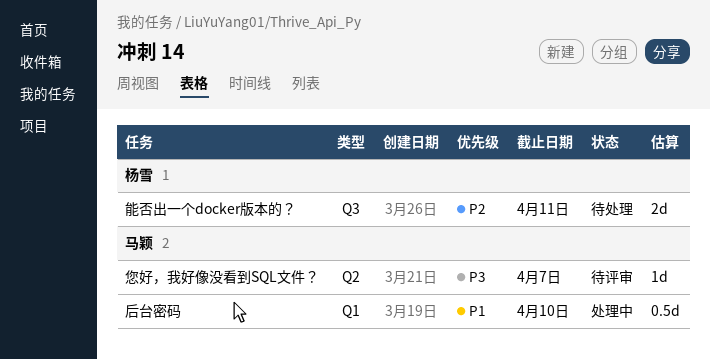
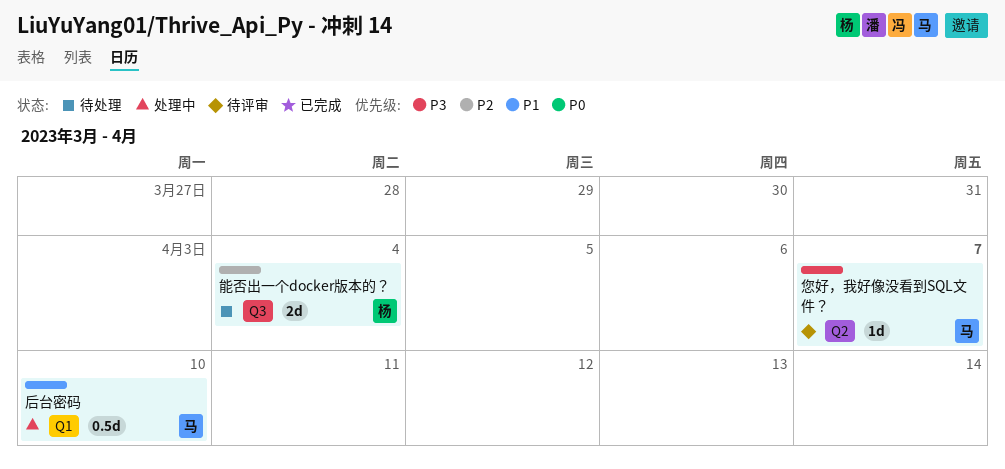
能否出一个docker版本的？, due: Apr 11 -> Apr 4

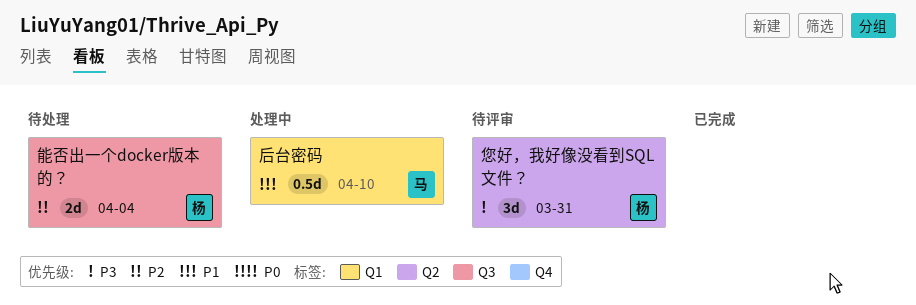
您好，我好像没看到SQL文件？, owner: 马 -> 杨
您好，我好像没看到SQL文件？, estimate: 1d -> 3d
您好，我好像没看到SQL文件？, due: Apr 7 -> Mar 31

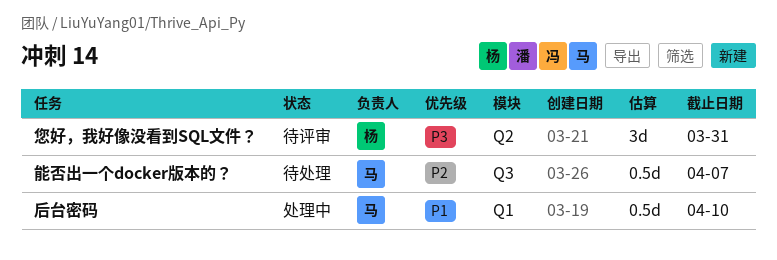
能否出一个docker版本的？, owner: 杨 -> 马
能否出一个docker版本的？, estimate: 2d -> 0.5d
能否出一个docker版本的？, due: Apr 4 -> Apr 7

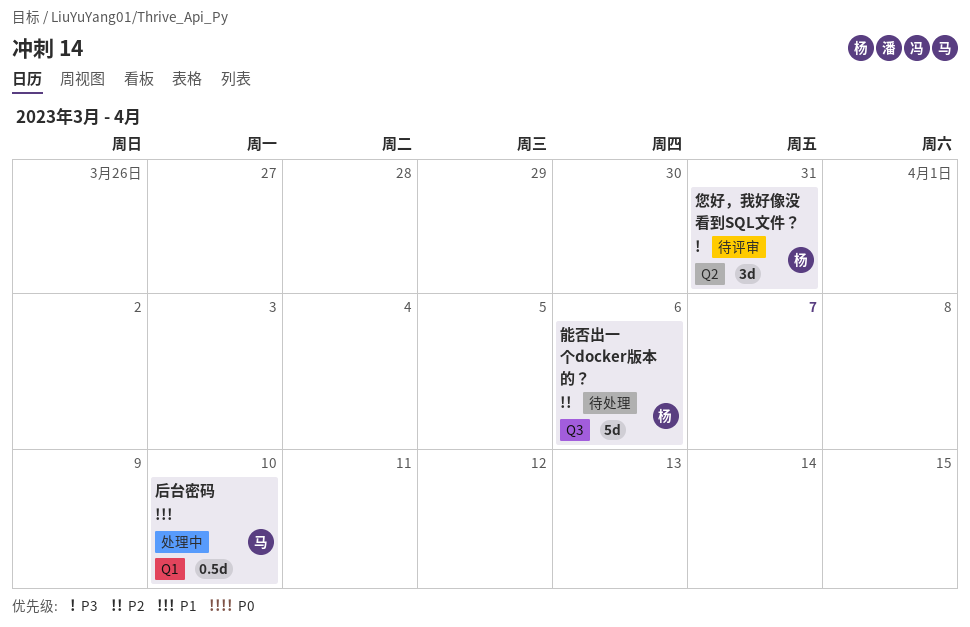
能否出一个docker版本的？, owner: 马 -> 杨
能否出一个docker版本的？, estimate: 0.5d -> 5d
能否出一个docker版本的？, due: Apr 7 -> Apr 6

